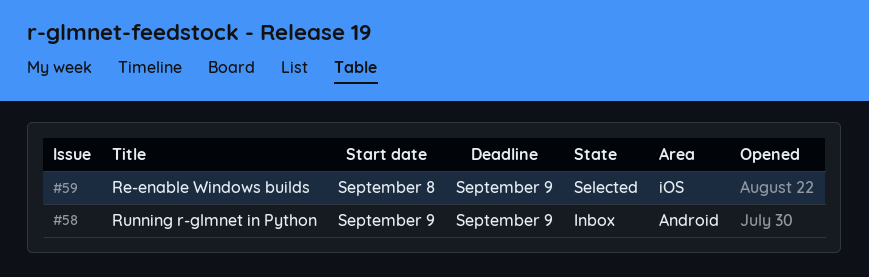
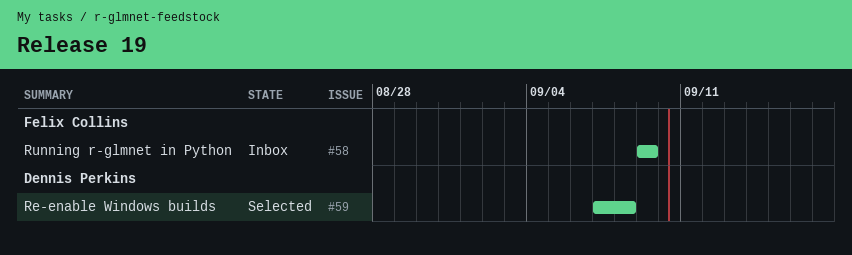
#59, start: Sep 8 -> Sep 7
#59, due: Sep 9 -> Sep 8

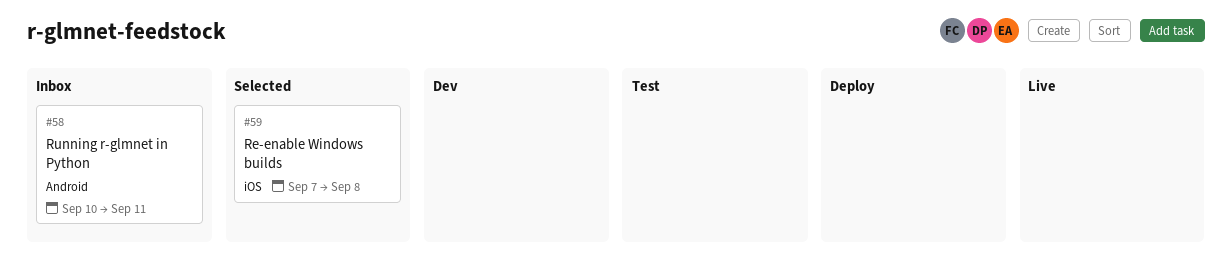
#58, start: Sep 9 -> Sep 10
#58, due: Sep 9 -> Sep 11

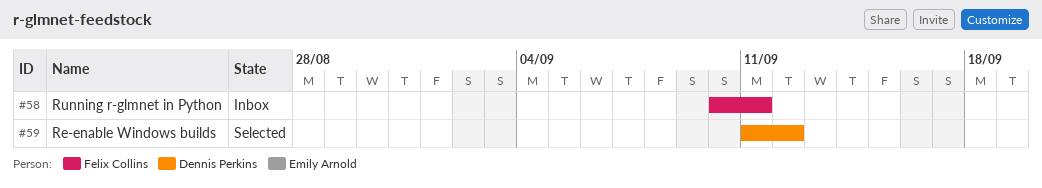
#59, start: Sep 7 -> Sep 11
#59, due: Sep 8 -> Sep 12

